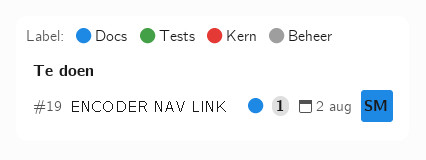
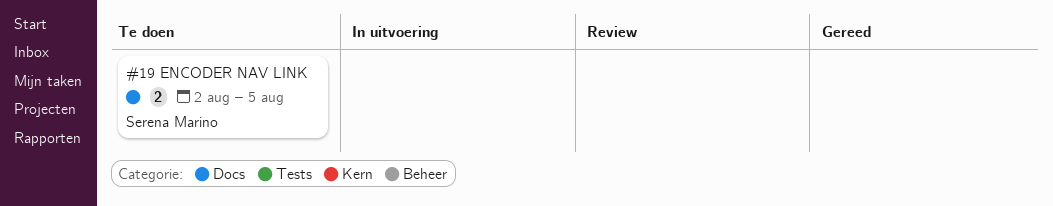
#19, estimate: 1 -> 2
#19, due: Aug 2 -> Aug 5

